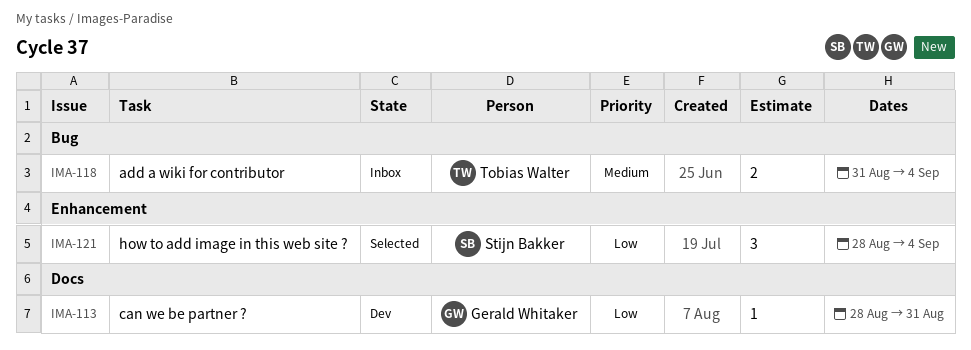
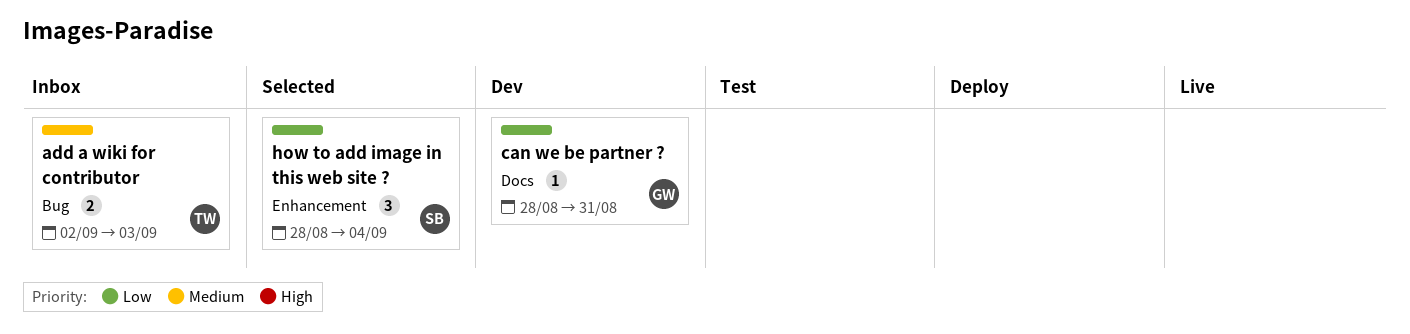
add a wiki for contributor, start: Aug 31 -> Sep 2
add a wiki for contributor, due: Sep 4 -> Sep 3

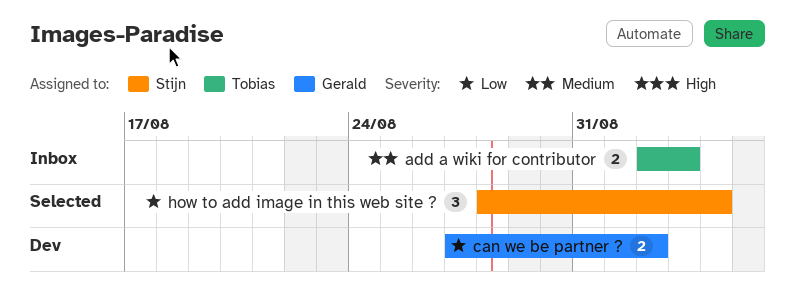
can we be partner ?, estimate: 1 -> 2
can we be partner ?, start: Aug 28 -> Aug 27
can we be partner ?, due: Aug 31 -> Sep 2

